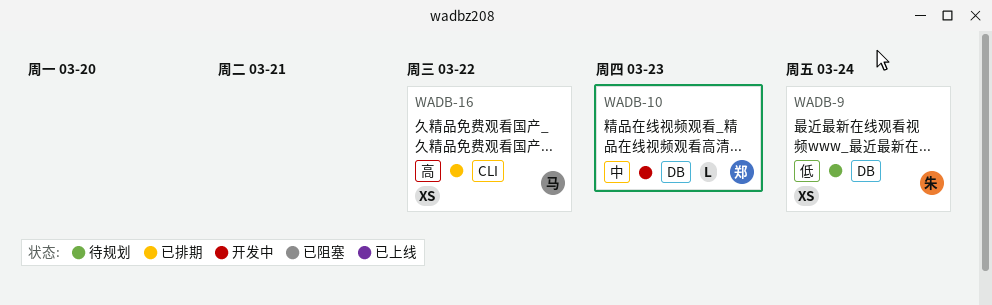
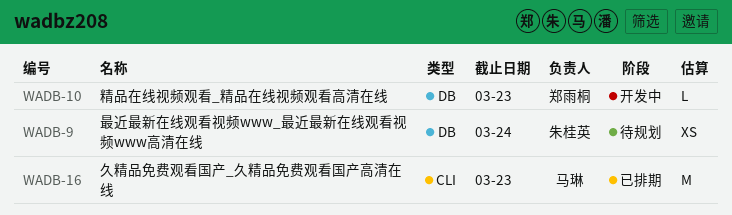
WADB-16, estimate: XS -> M
WADB-16, due: Mar 22 -> Mar 23

